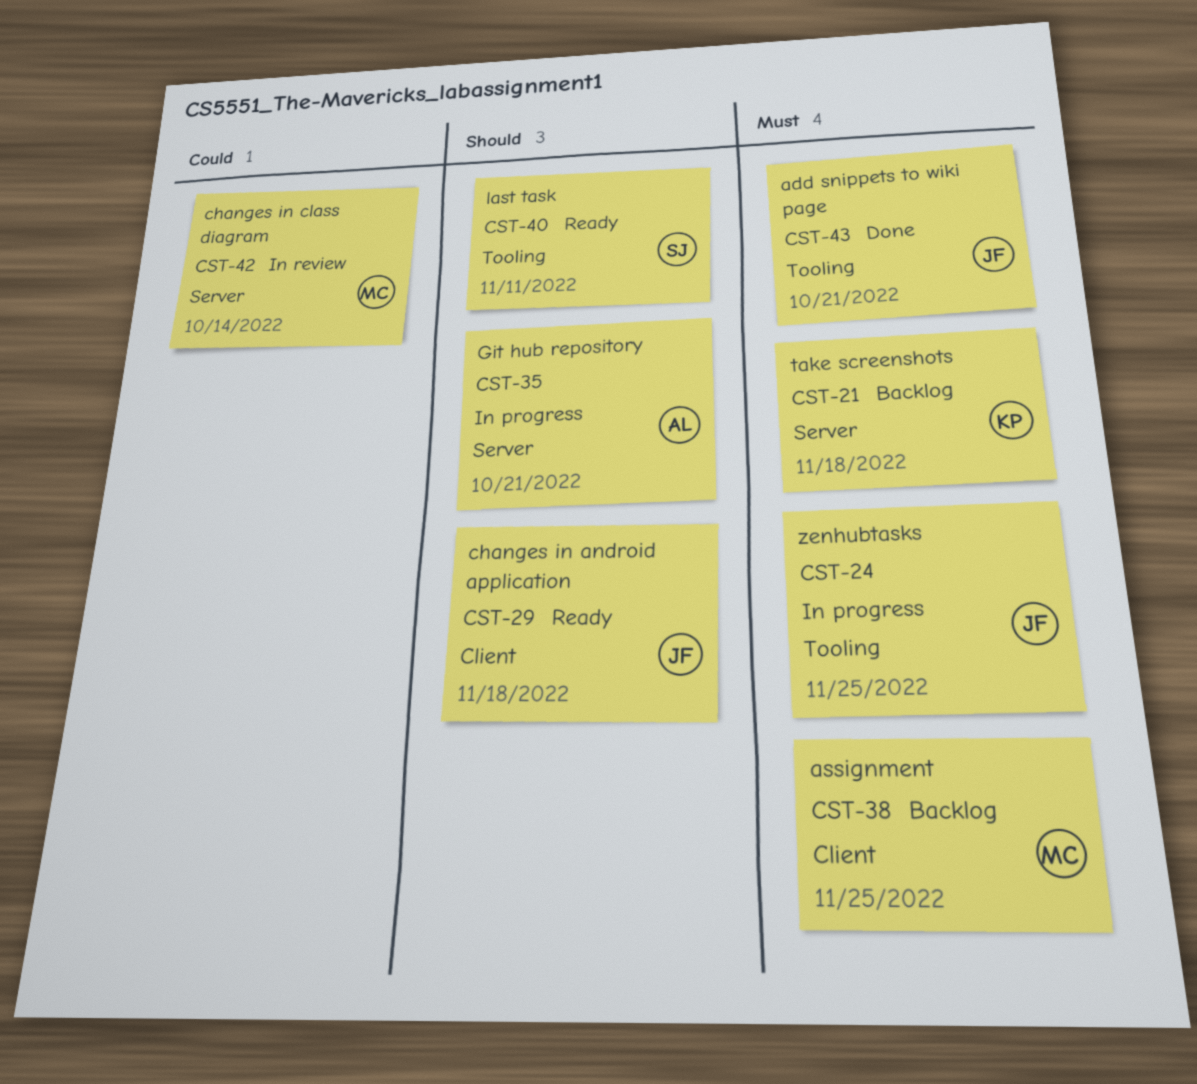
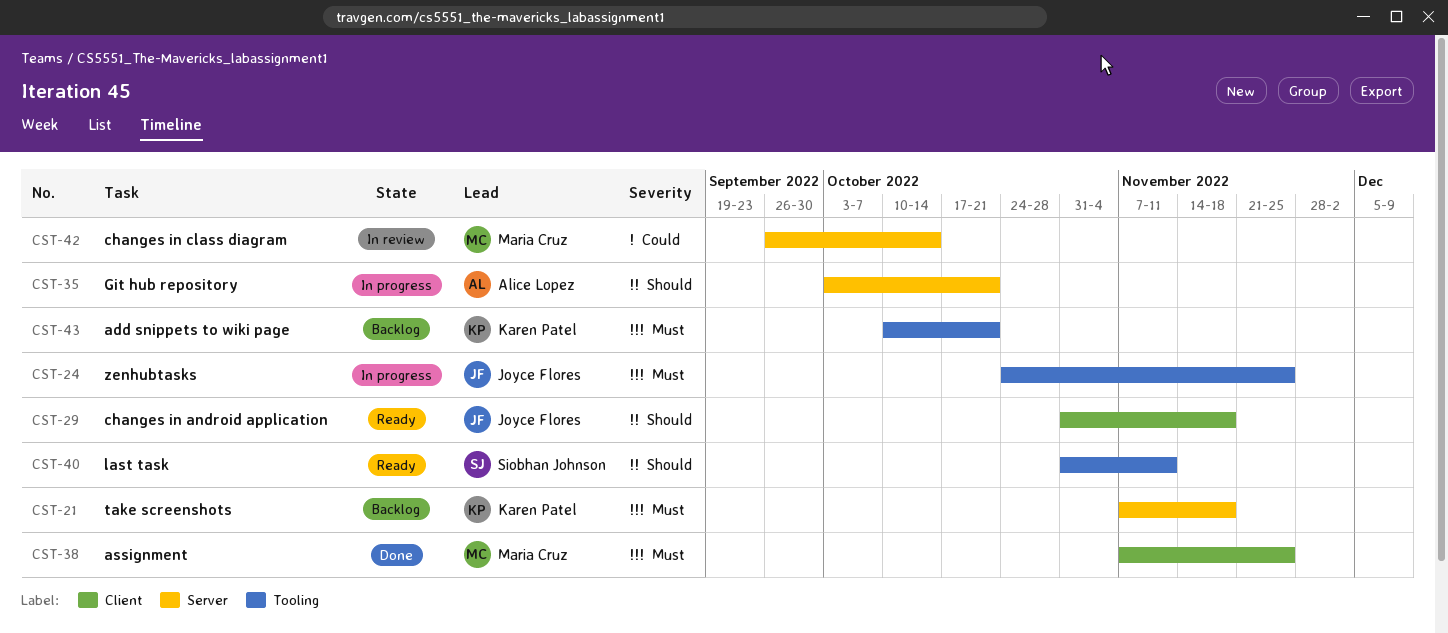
CST-38, status: Backlog -> Done
CST-43, status: Done -> Backlog
CST-43, owner: Joyce Flores -> Karen Patel

